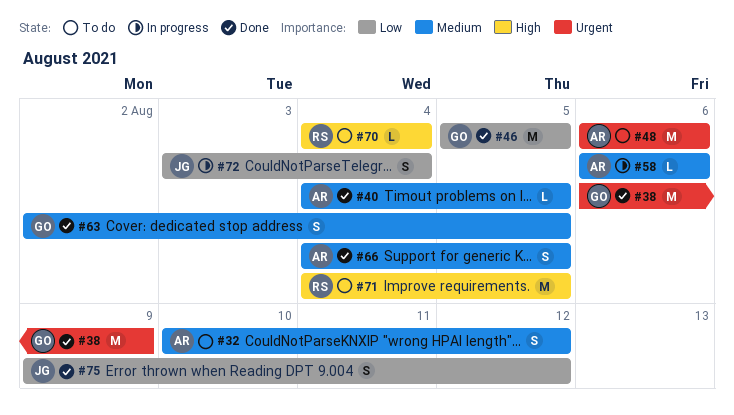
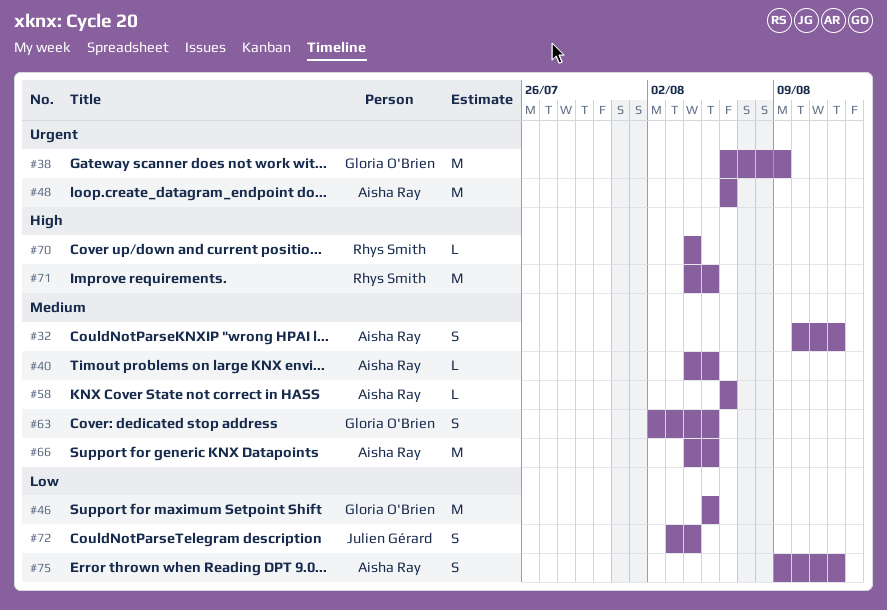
#66, estimate: S -> M
#75, owner: Julien Gérard -> Aisha Ray

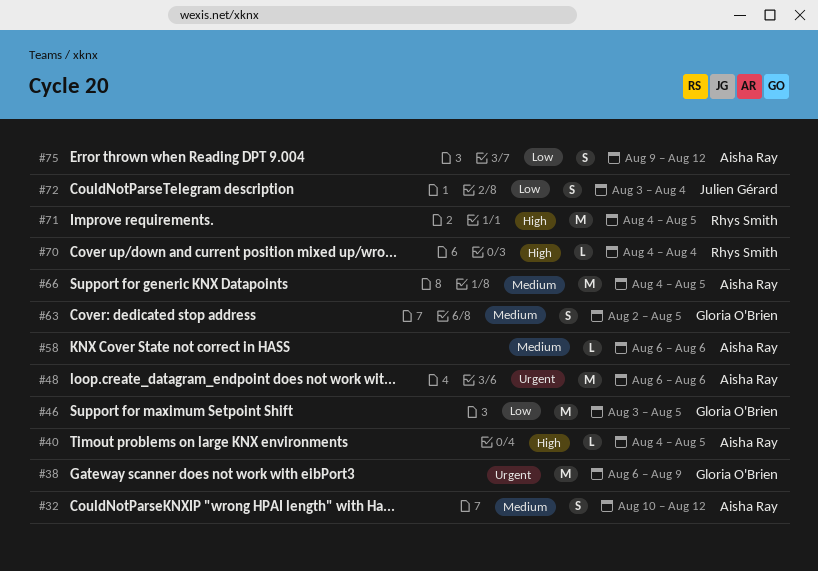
#40, priority: Medium -> High
#46, start: Aug 5 -> Aug 3

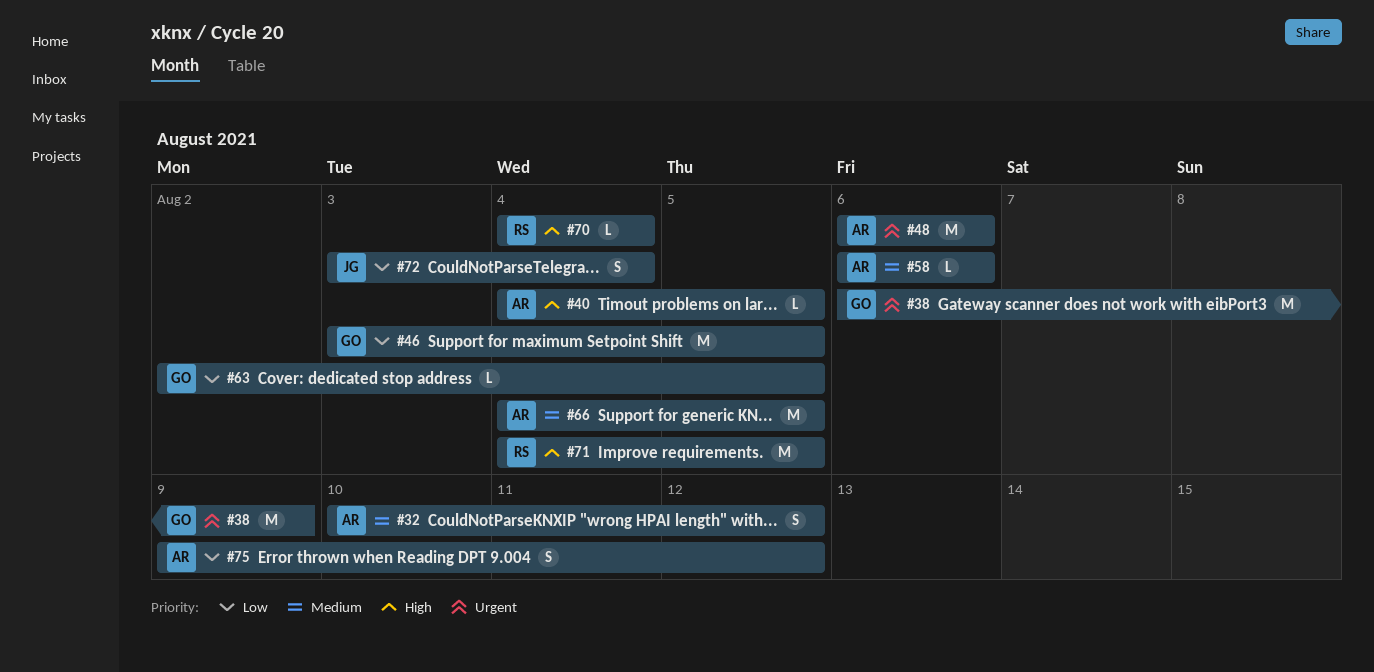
#63, priority: Medium -> Low
#63, estimate: S -> L

